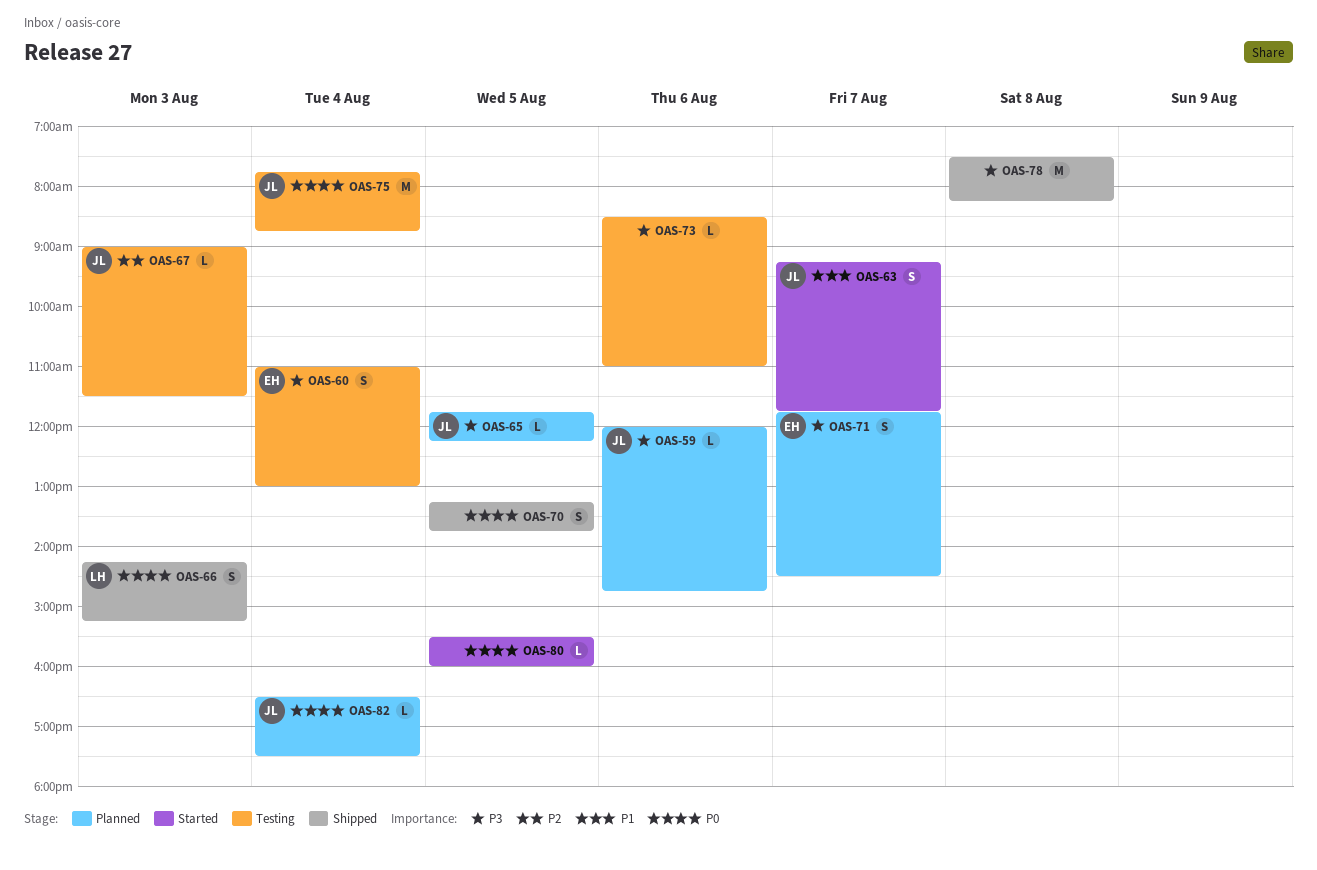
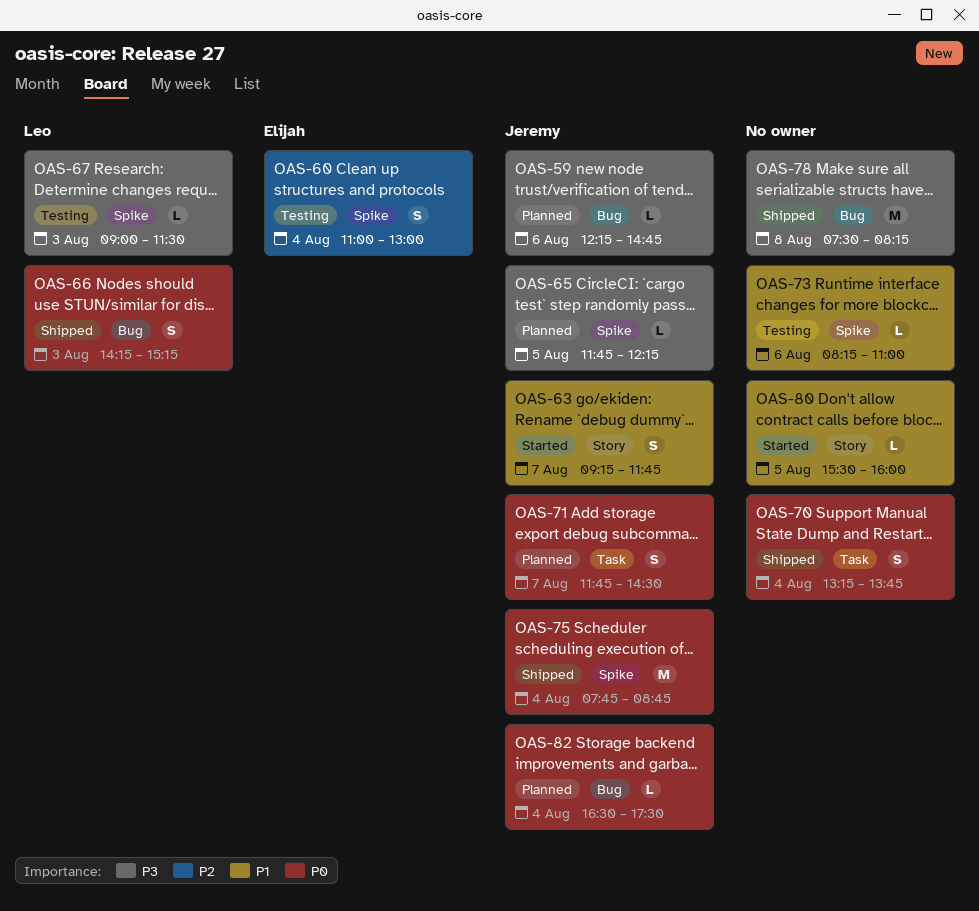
OAS-59, begins: 12:00 -> 12:15
OAS-60, priority: P3 -> P2
OAS-67, owner: Jeremy -> Leo
OAS-67, priority: P2 -> P3
OAS-70, day: Aug 5 -> Aug 4
OAS-71, owner: Elijah -> Jeremy
OAS-71, priority: P3 -> P0
OAS-73, priority: P3 -> P1
OAS-73, begins: 08:30 -> 08:15
OAS-75, status: Testing -> Shipped
OAS-80, priority: P0 -> P1

